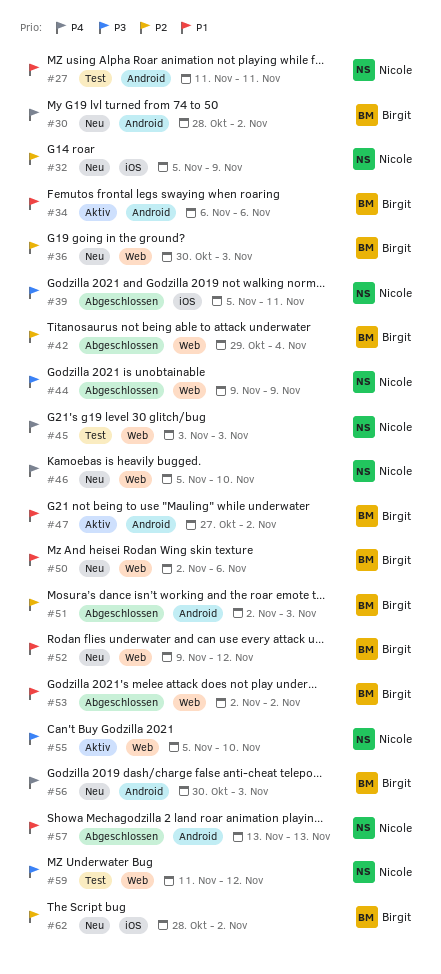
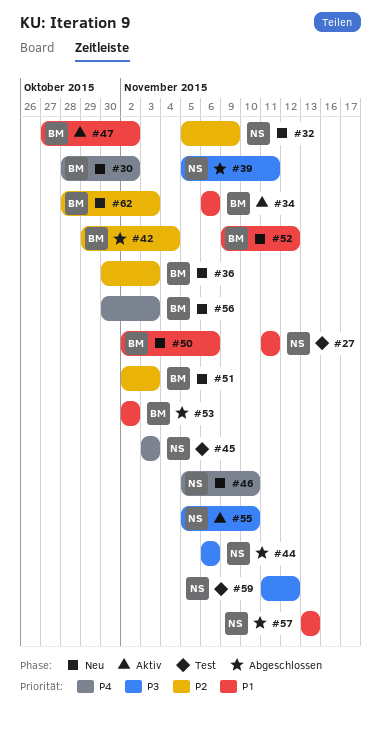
#44, start: Nov 9 -> Nov 6
#44, due: Nov 9 -> Nov 6
#51, status: Abgeschlossen -> Neu
#62, due: Nov 2 -> Nov 3

